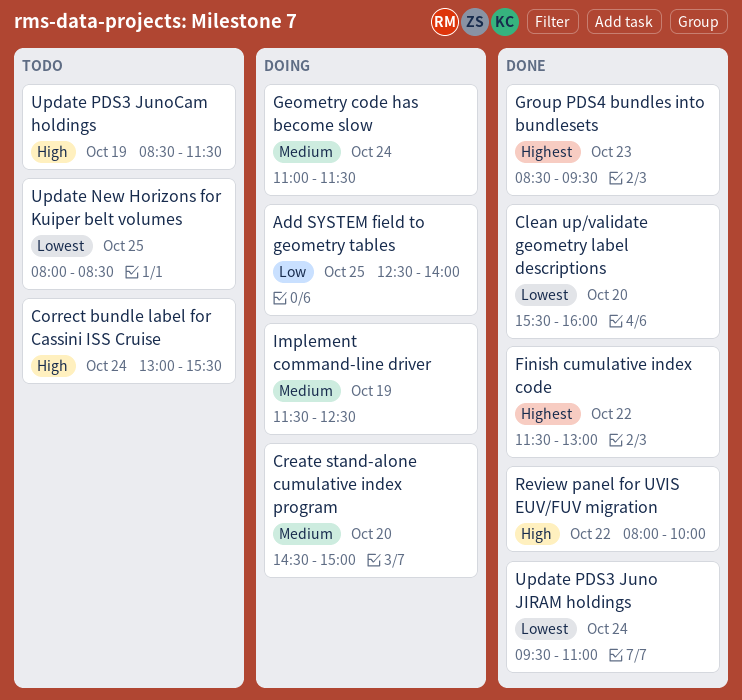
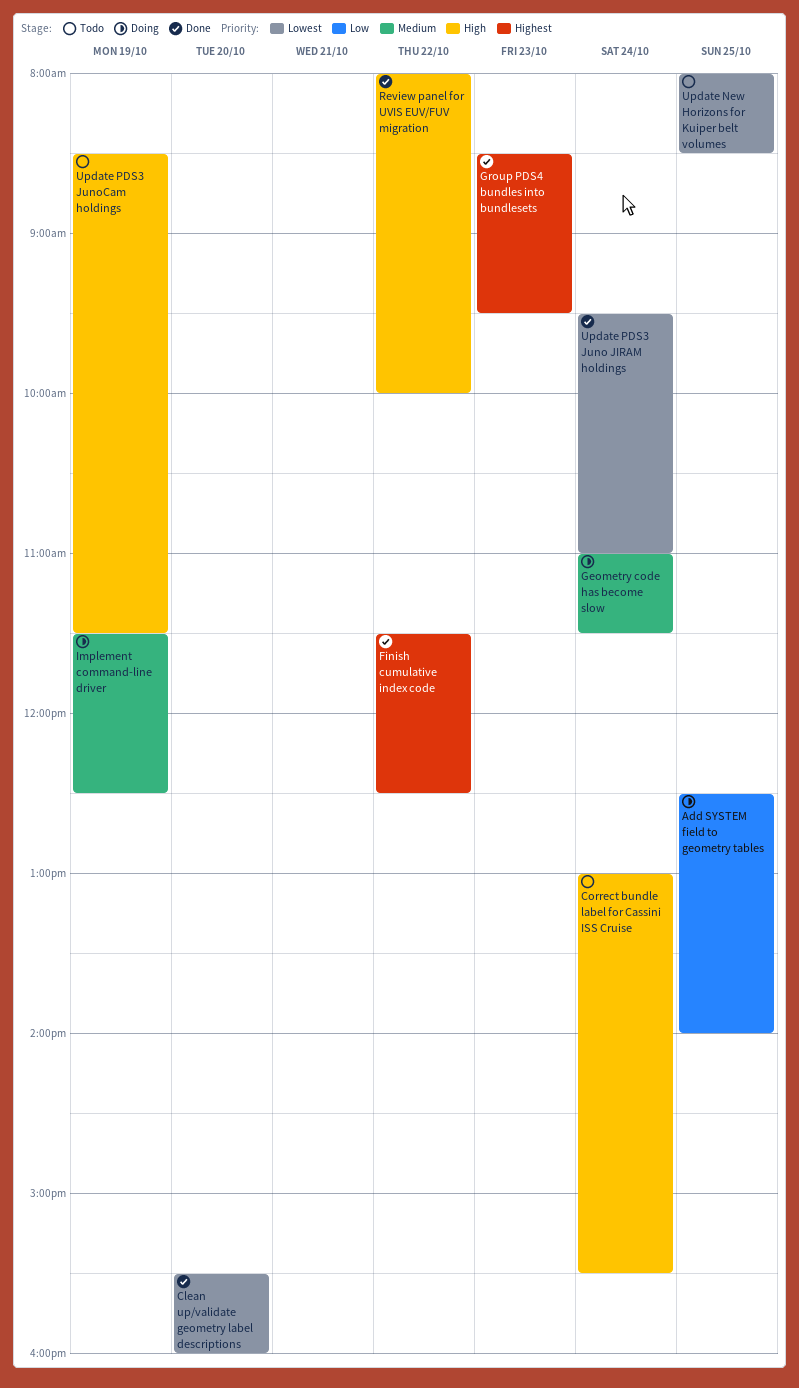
Create stand-alone cumulative index program: present -> none
Finish cumulative index code, ends: 13:00 -> 12:30

